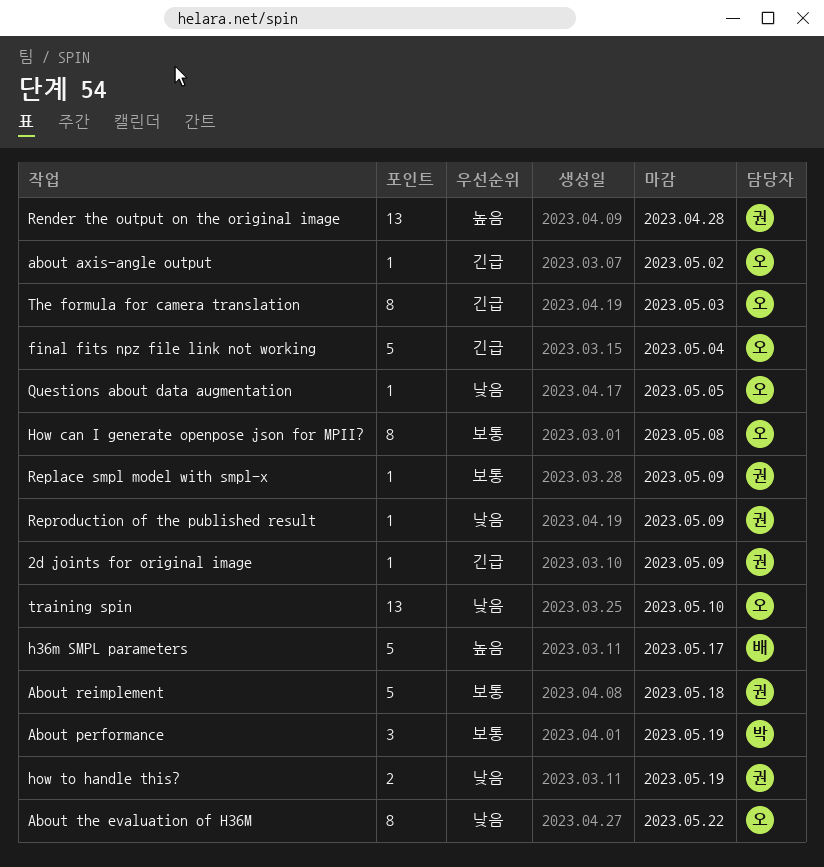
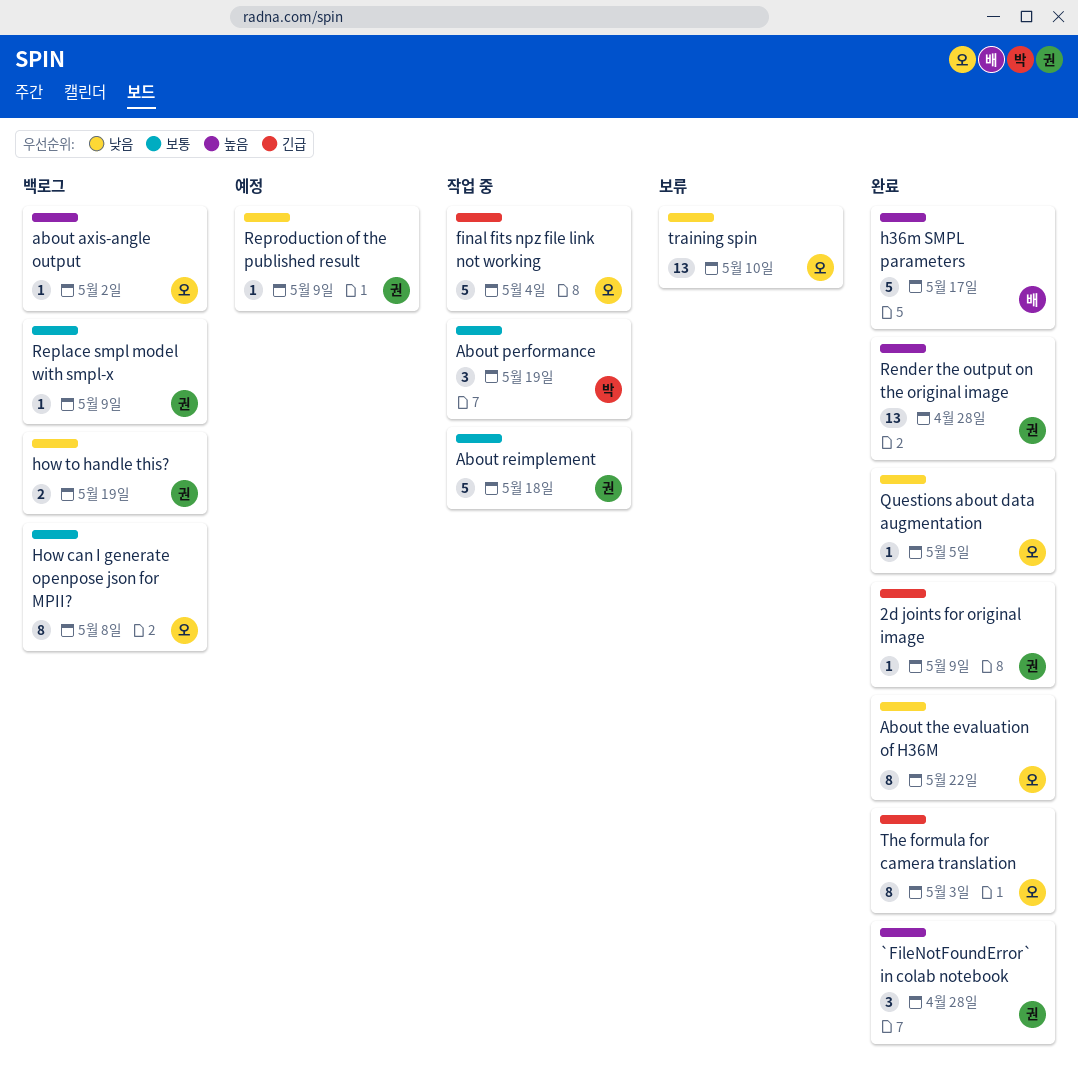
`FileNotFoundError` in colab notebook: none -> present
about axis-angle output, priority: 긴급 -> 높음

